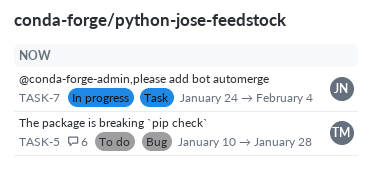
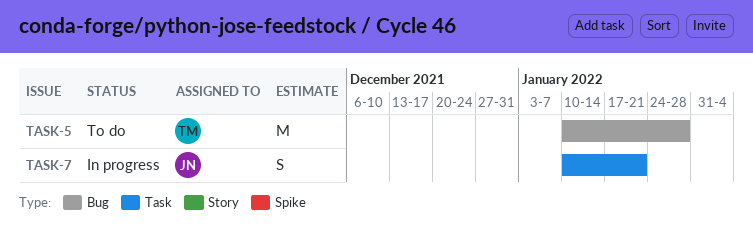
TASK-7, start: Jan 24 -> Jan 10
TASK-7, due: Feb 4 -> Jan 21

